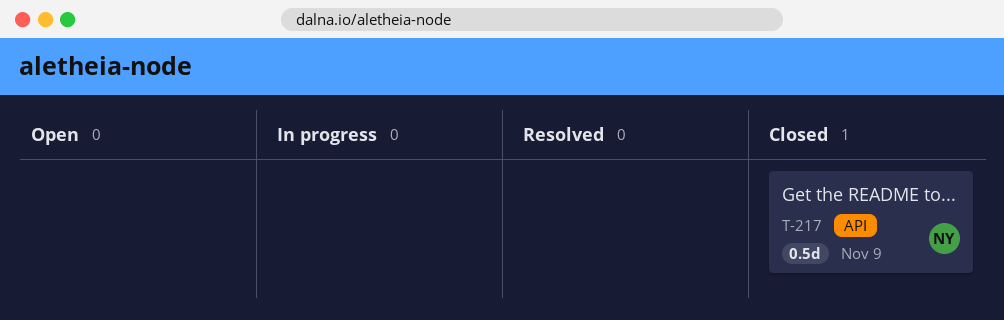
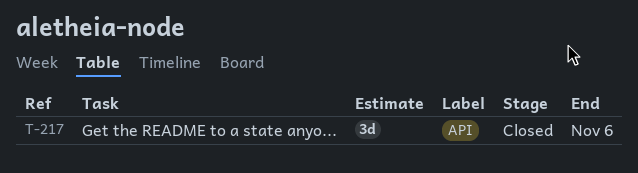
T-217, estimate: 0.5d -> 3d
T-217, due: Nov 9 -> Nov 6

